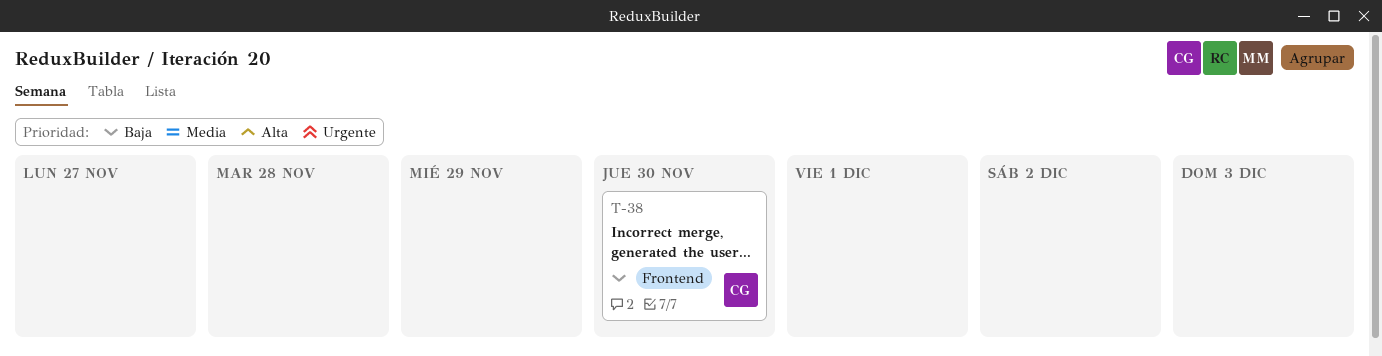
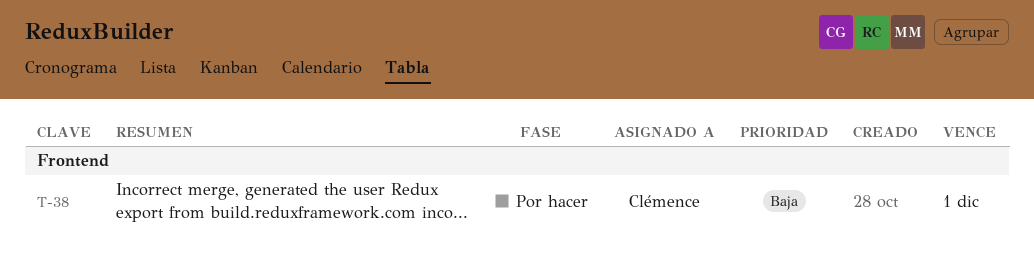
T-38, due: Nov 30 -> Dec 1

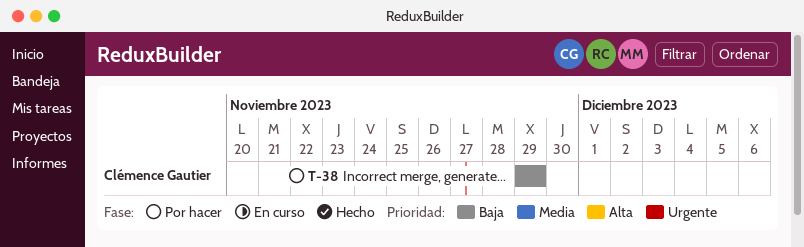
T-38, due: Dec 1 -> Nov 29

